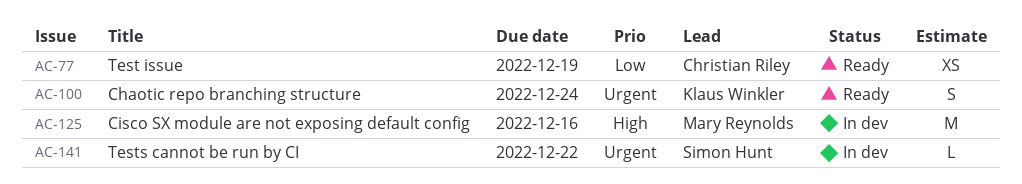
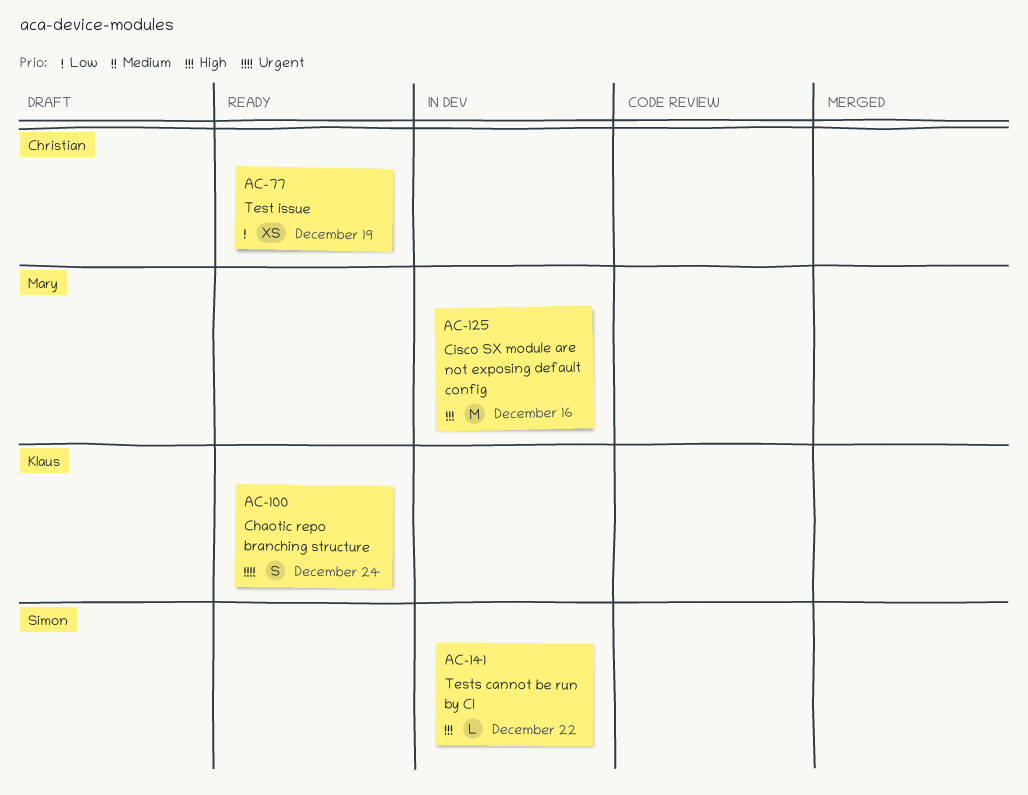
AC-141, priority: Urgent -> High

